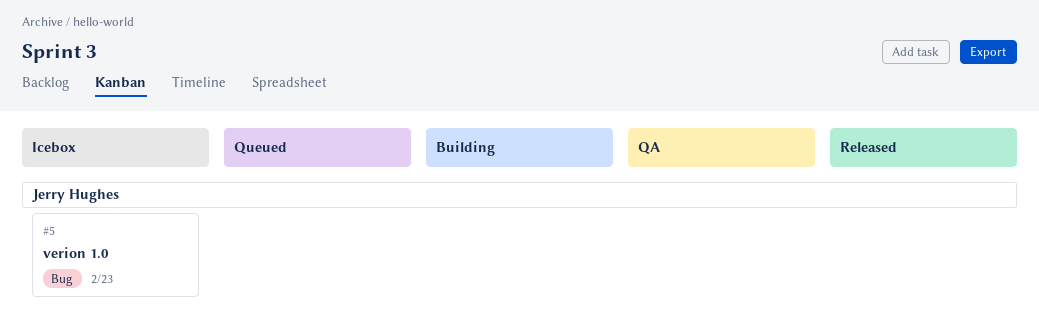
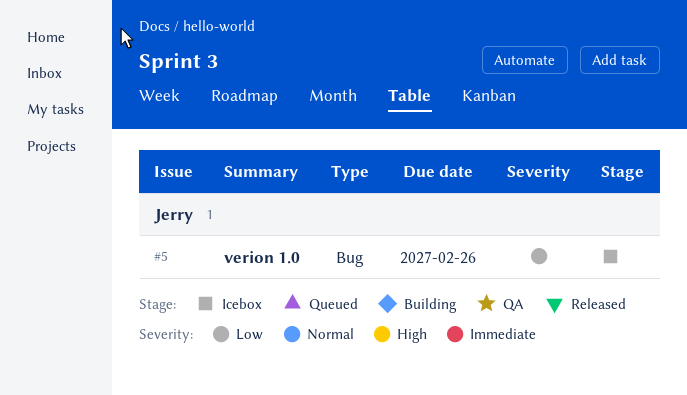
#5, due: Feb 23 -> Feb 26

